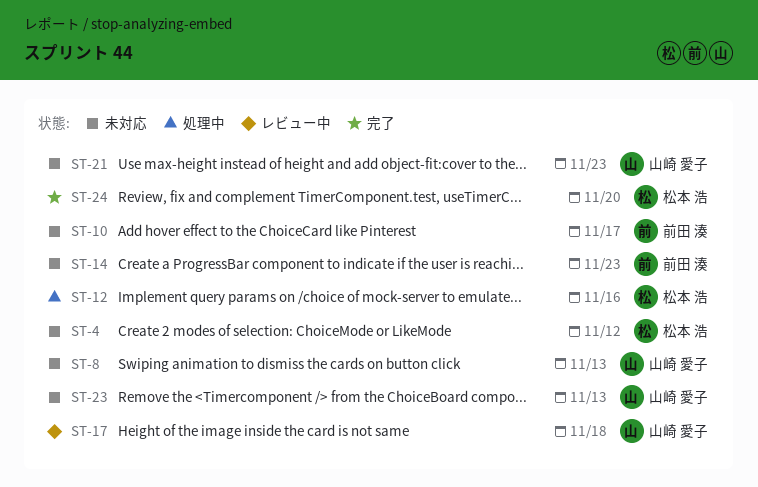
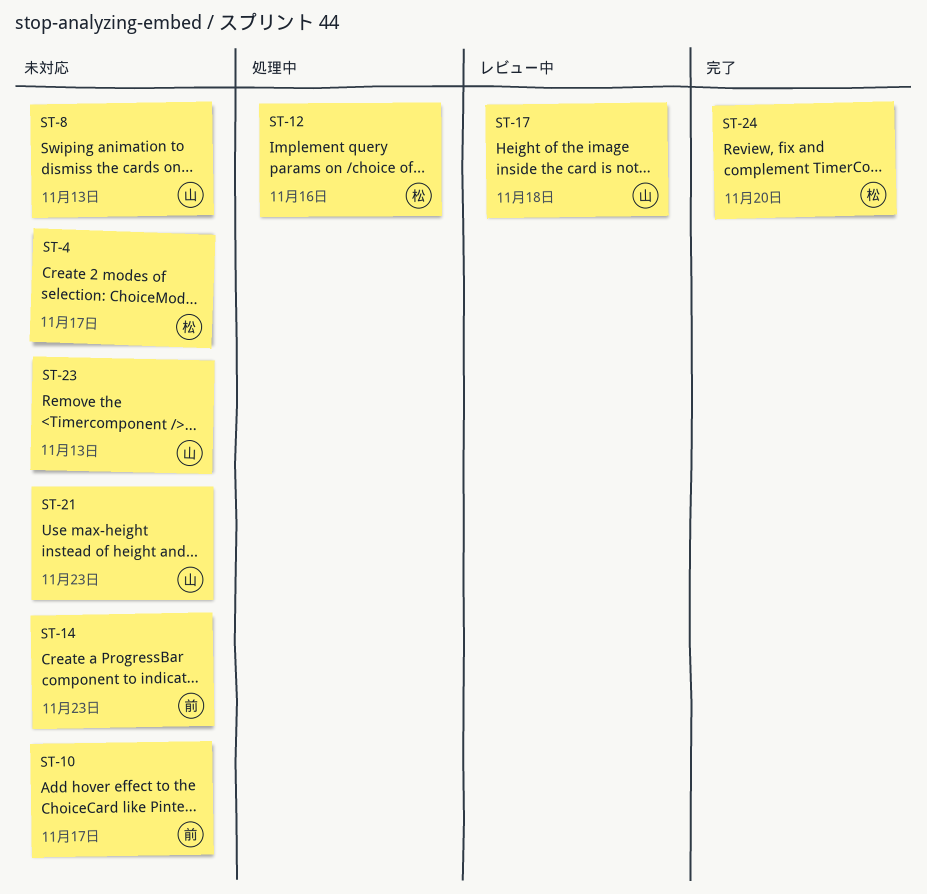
ST-4, due: Nov 12 -> Nov 17

